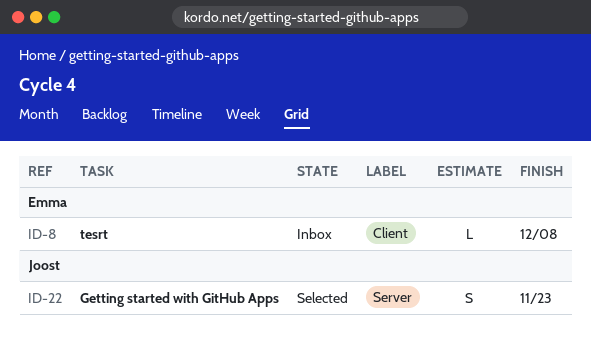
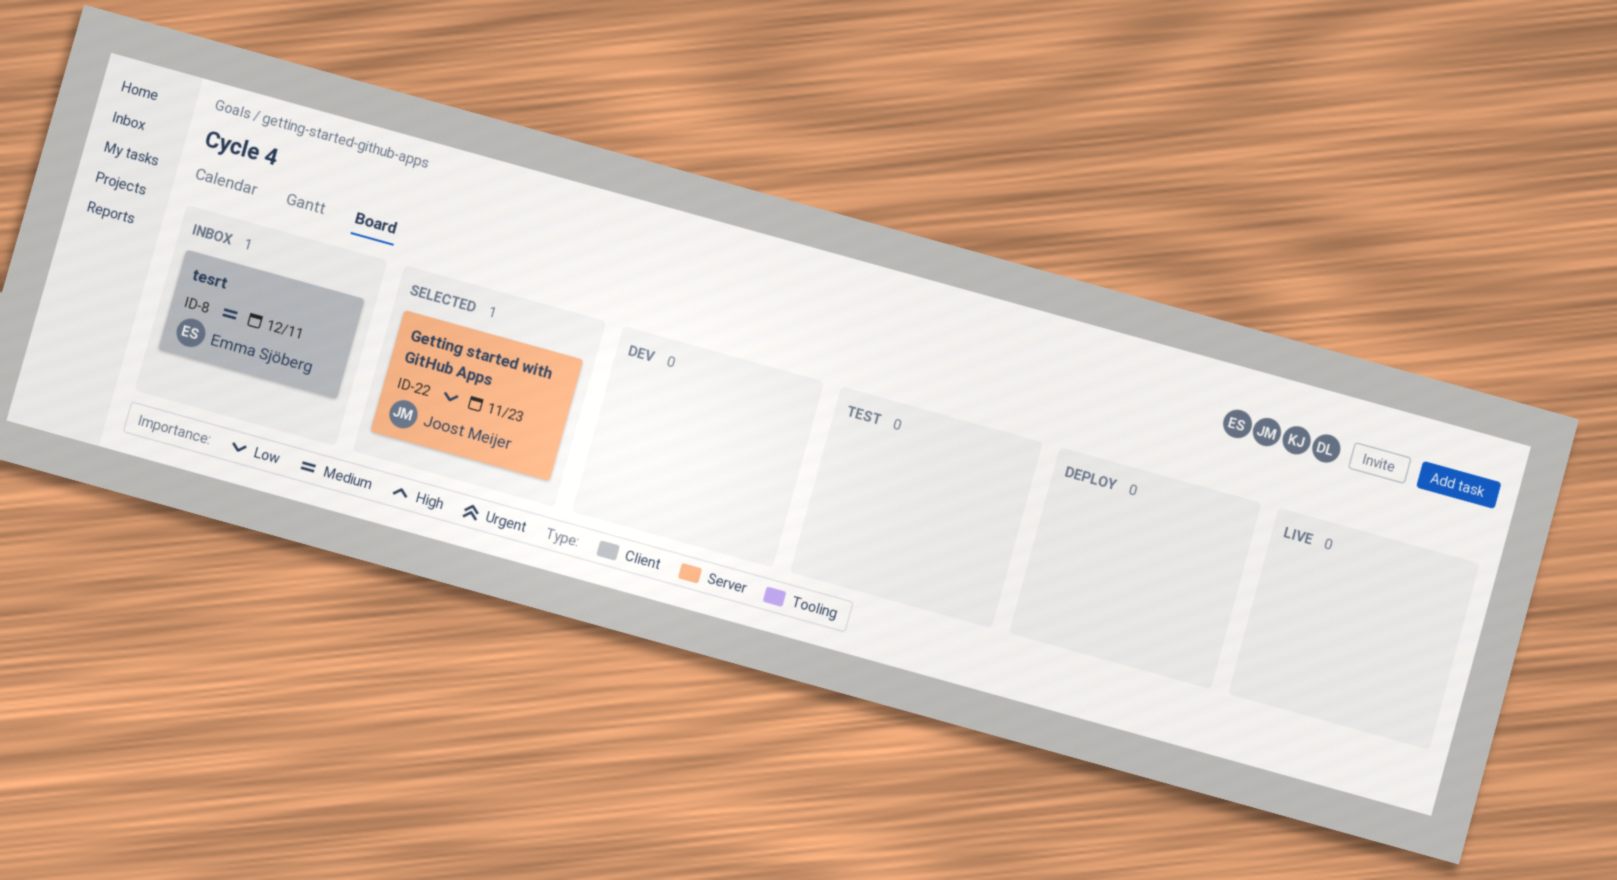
ID-8, due: Dec 8 -> Dec 11

